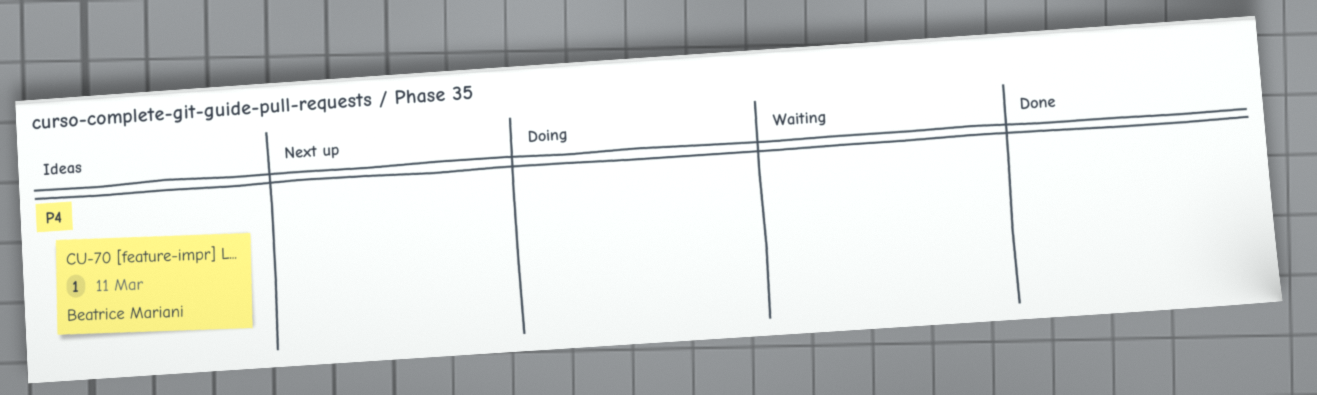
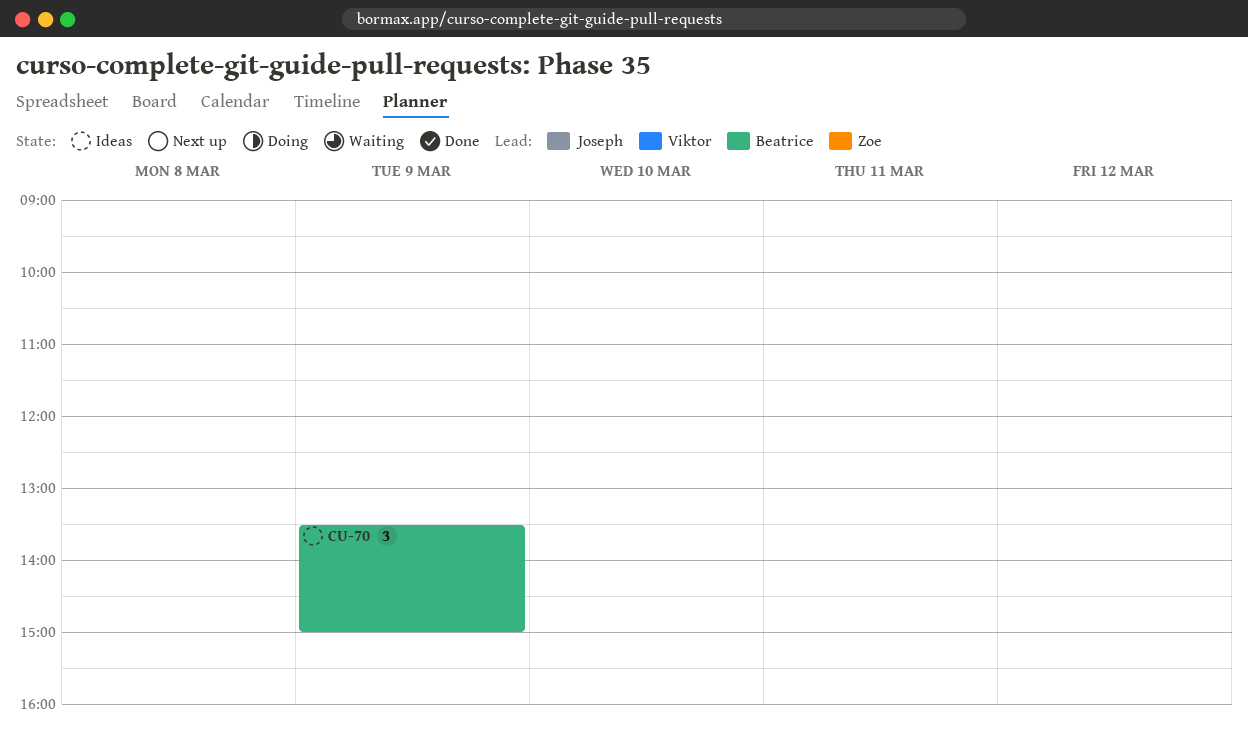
CU-70, estimate: 1 -> 3
CU-70, day: Mar 11 -> Mar 9

